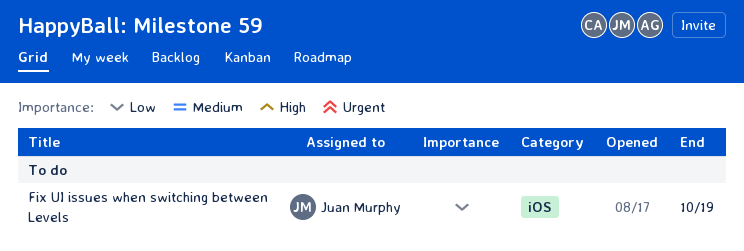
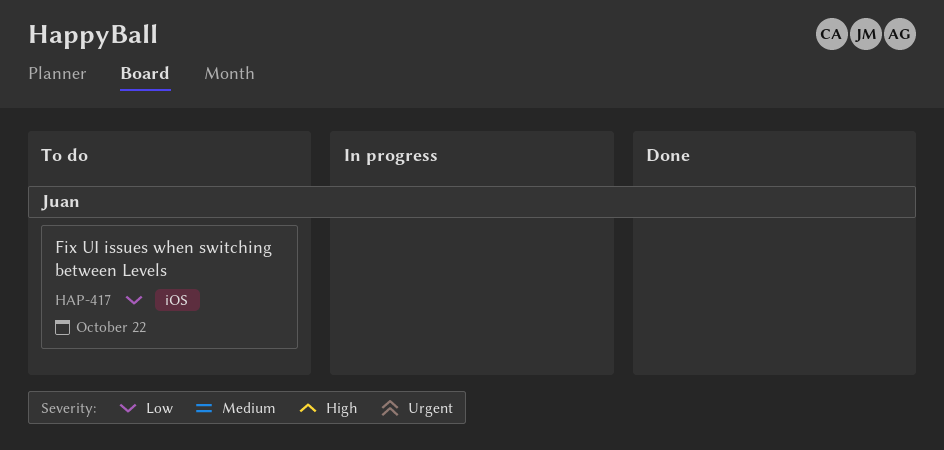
Fix UI issues when switching between Levels, due: Oct 19 -> Oct 22

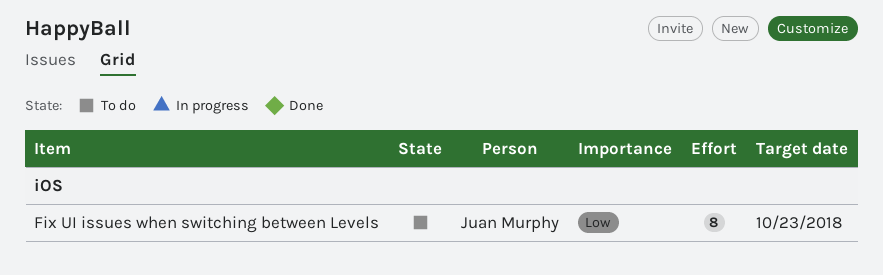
Fix UI issues when switching between Levels, due: Oct 22 -> Oct 23

